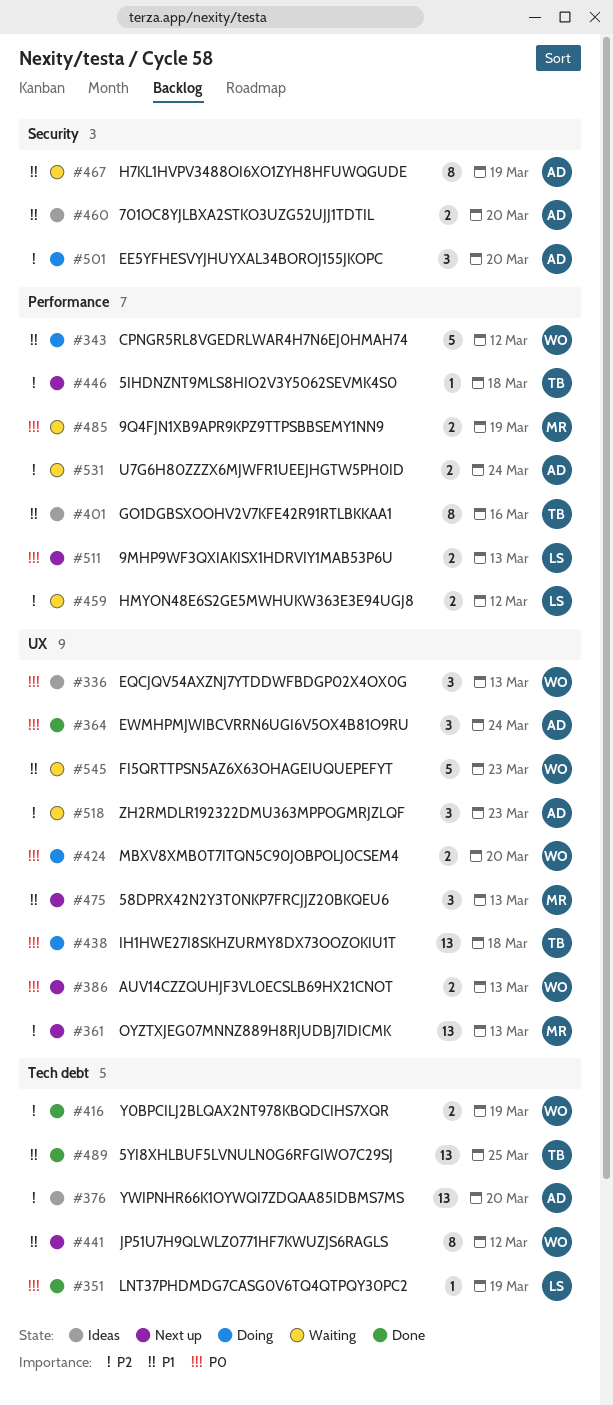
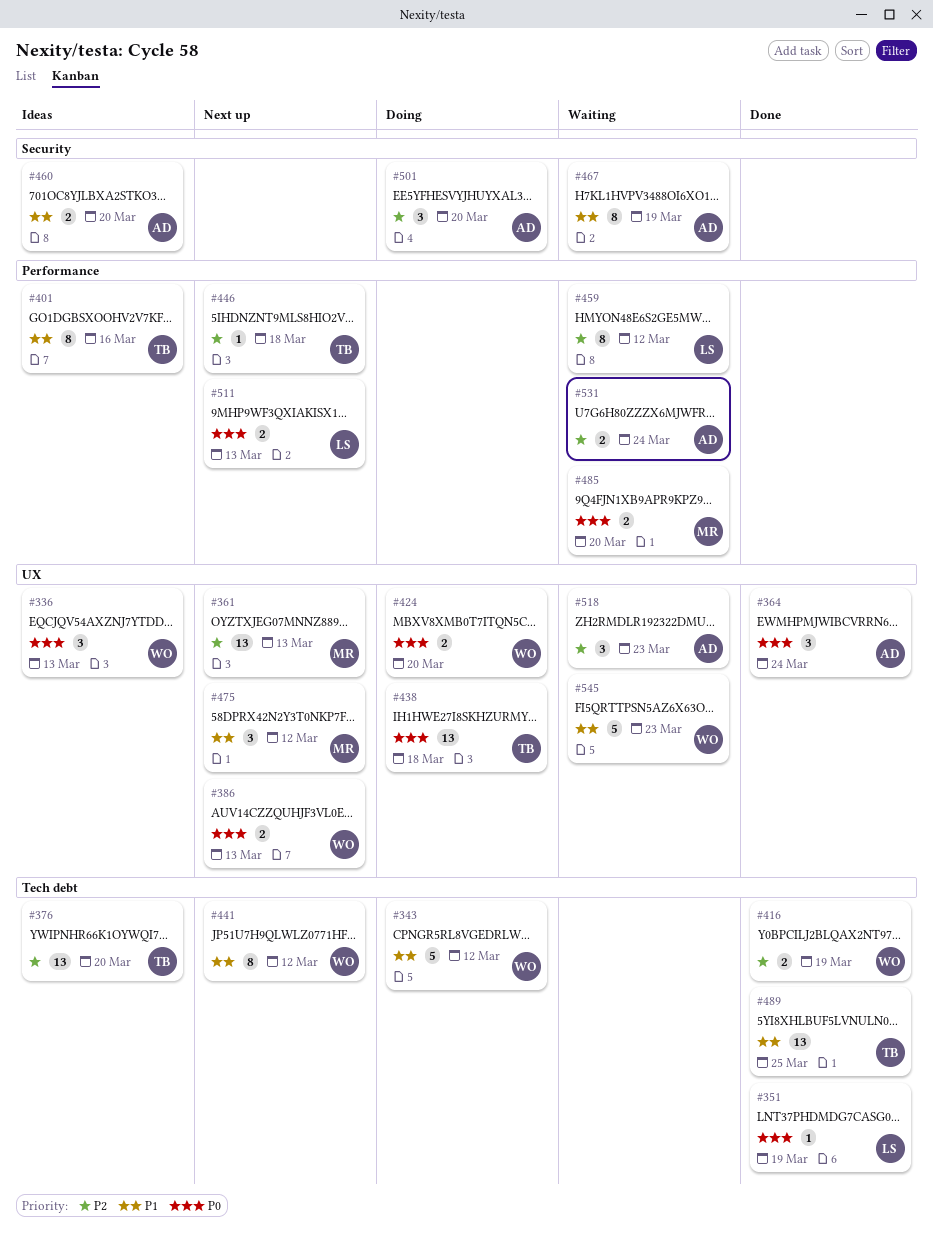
#343, label: Performance -> Tech debt
#376, owner: AD -> TB
#459, estimate: 2 -> 8
#475, due: Mar 13 -> Mar 12
#485, due: Mar 19 -> Mar 20

